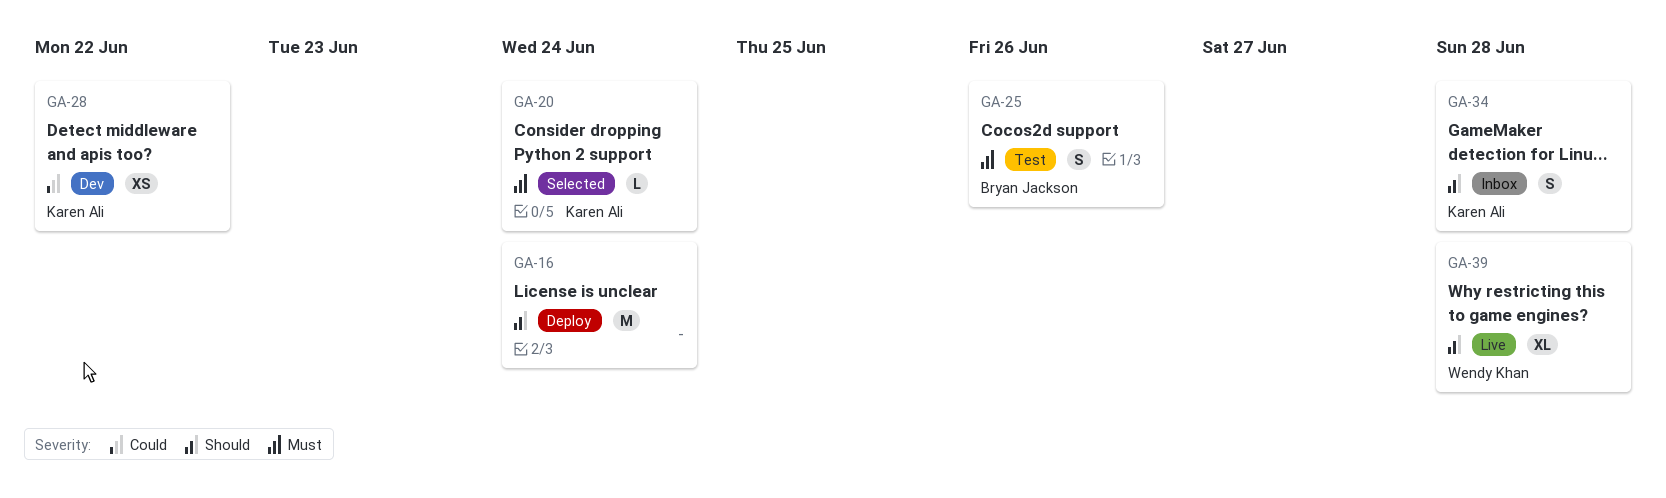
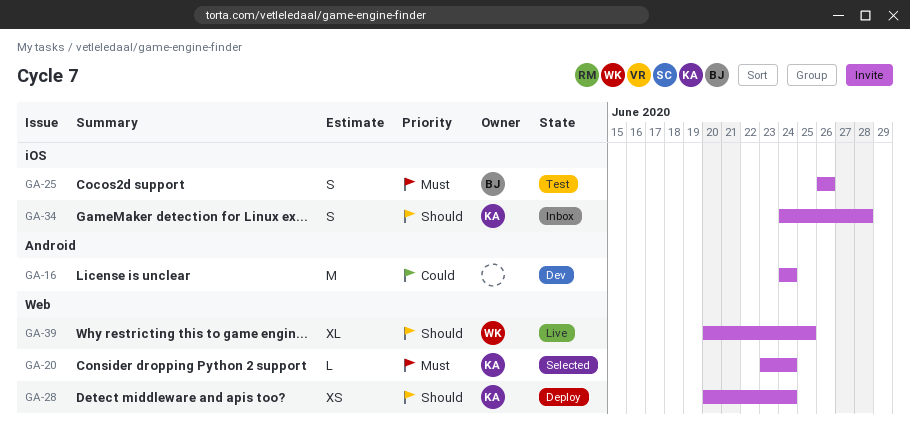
GA-16, status: Deploy -> Dev
GA-16, priority: Should -> Could
GA-28, status: Dev -> Deploy
GA-28, priority: Could -> Should
GA-28, due: Jun 22 -> Jun 24
GA-39, due: Jun 28 -> Jun 25

